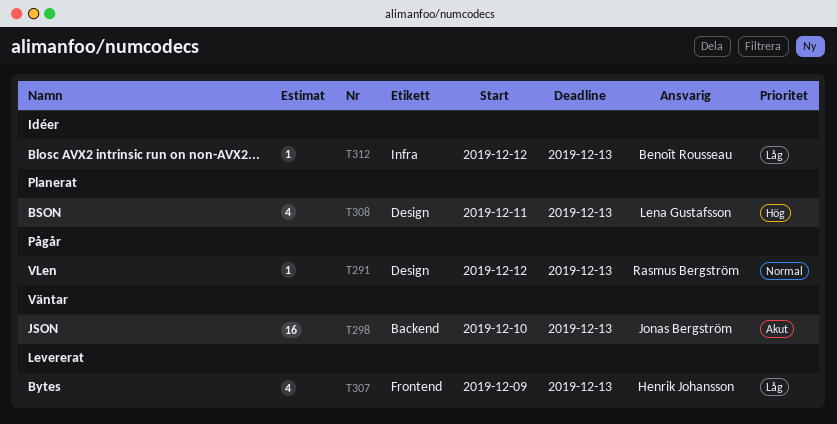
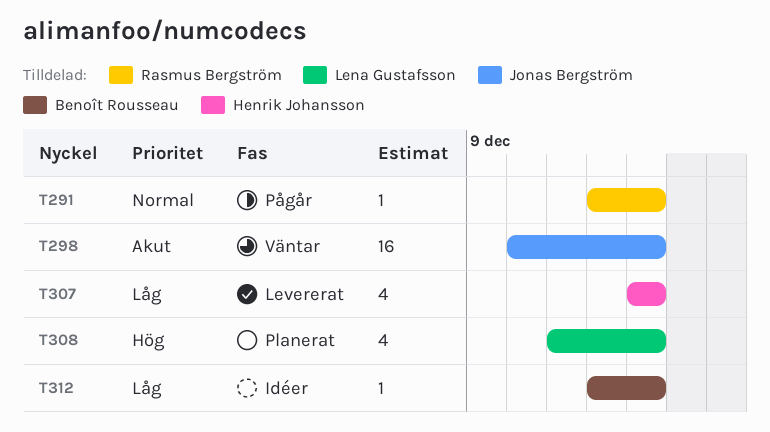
T307, start: Dec 9 -> Dec 13

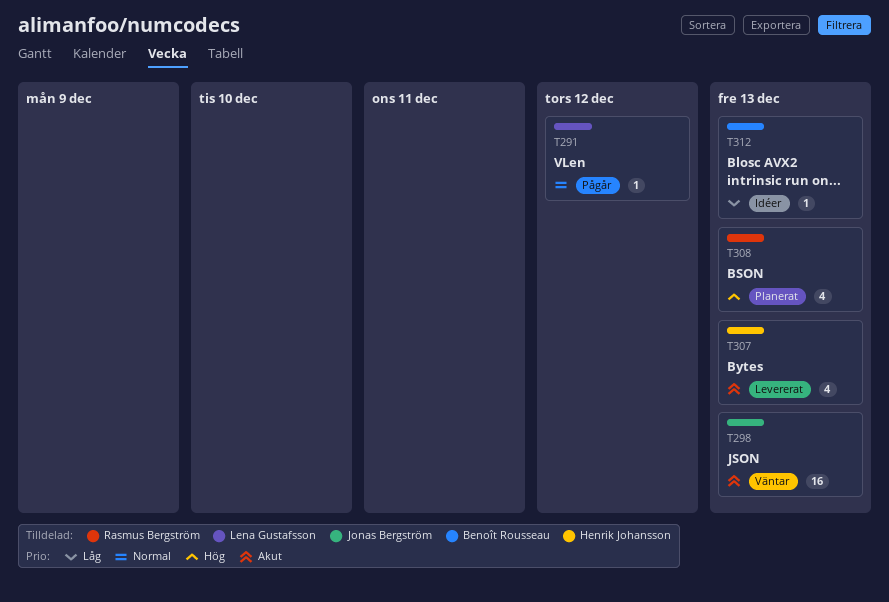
T291, owner: Rasmus Bergström -> Lena Gustafsson
T291, due: Dec 13 -> Dec 12
T307, priority: Låg -> Akut
T308, owner: Lena Gustafsson -> Rasmus Bergström

